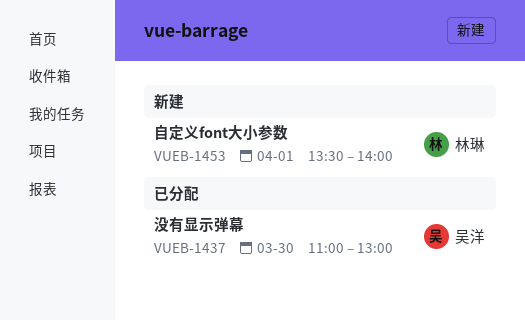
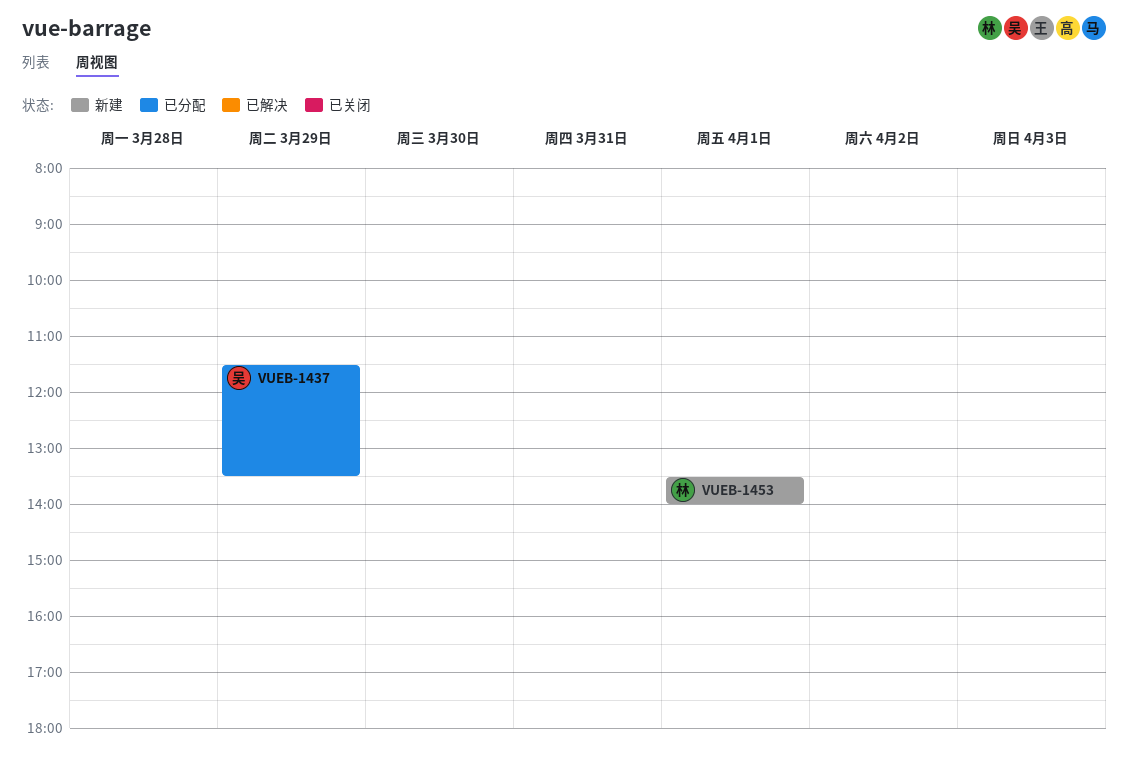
VUEB-1437, day: Mar 30 -> Mar 29
VUEB-1437, begins: 11:00 -> 11:30
VUEB-1437, ends: 13:00 -> 13:30

